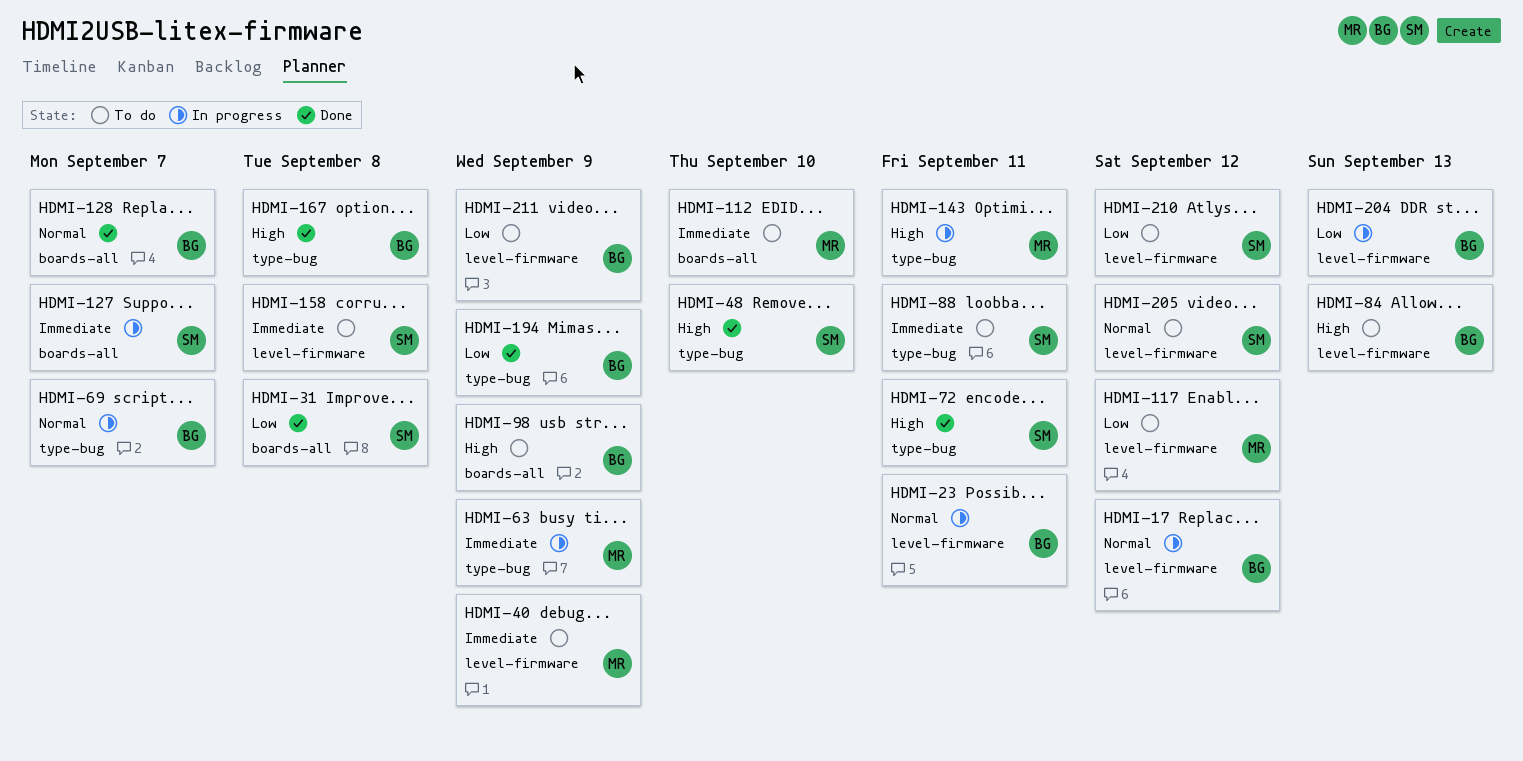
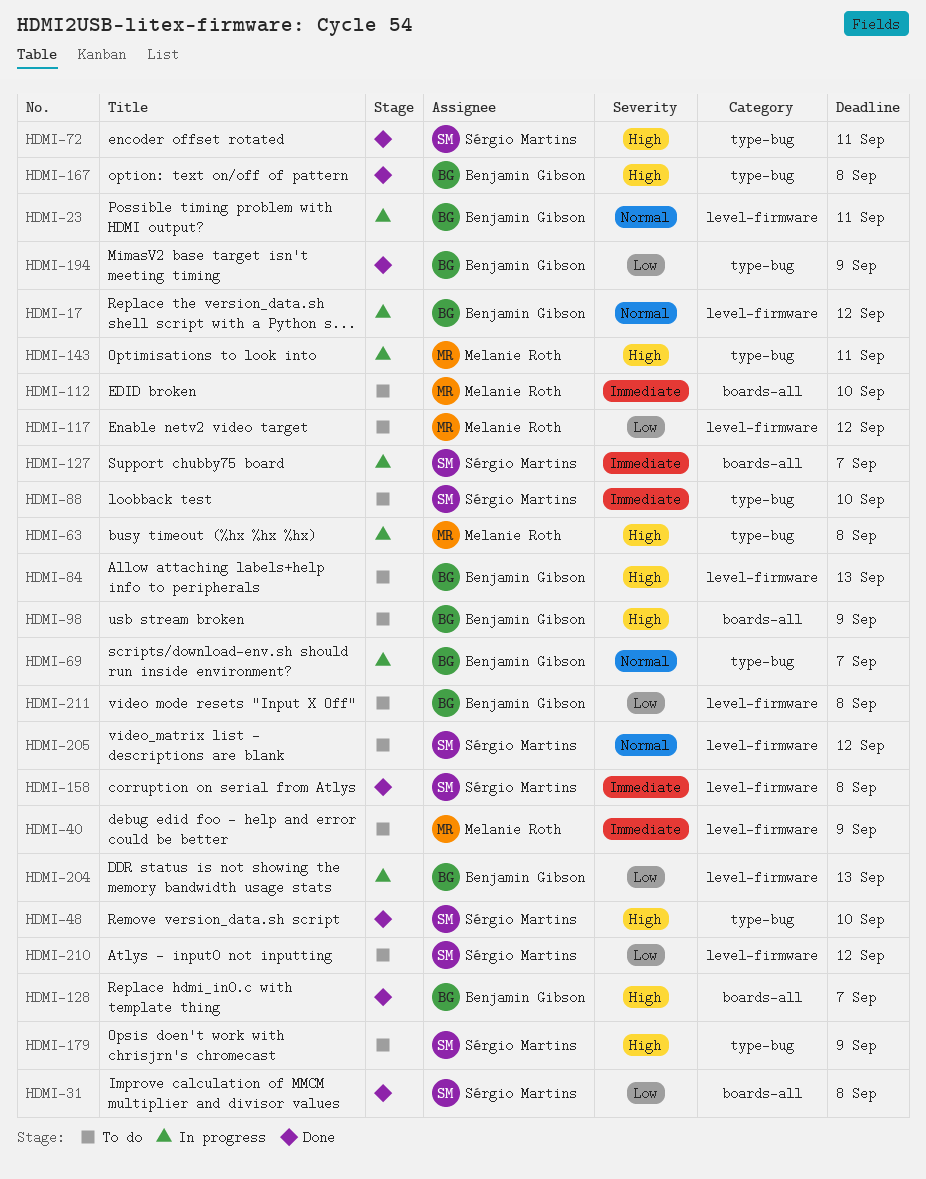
HDMI-63, priority: Immediate -> High
HDMI-63, due: Sep 9 -> Sep 8
HDMI-88, due: Sep 11 -> Sep 10
HDMI-128, priority: Normal -> High
HDMI-158, status: To do -> Done
HDMI-179: none -> present
HDMI-211, due: Sep 9 -> Sep 8

